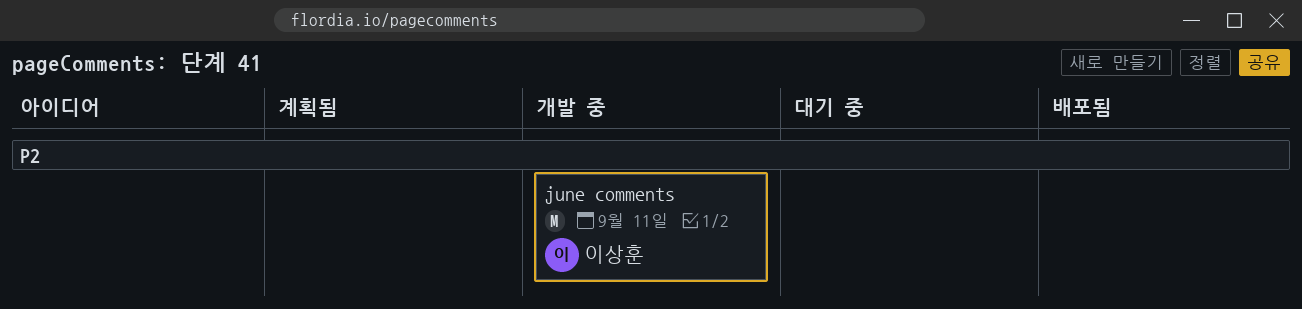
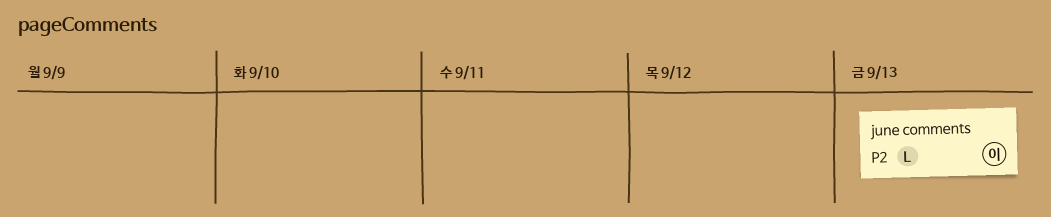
june comments, estimate: M -> L
june comments, due: Sep 11 -> Sep 13

